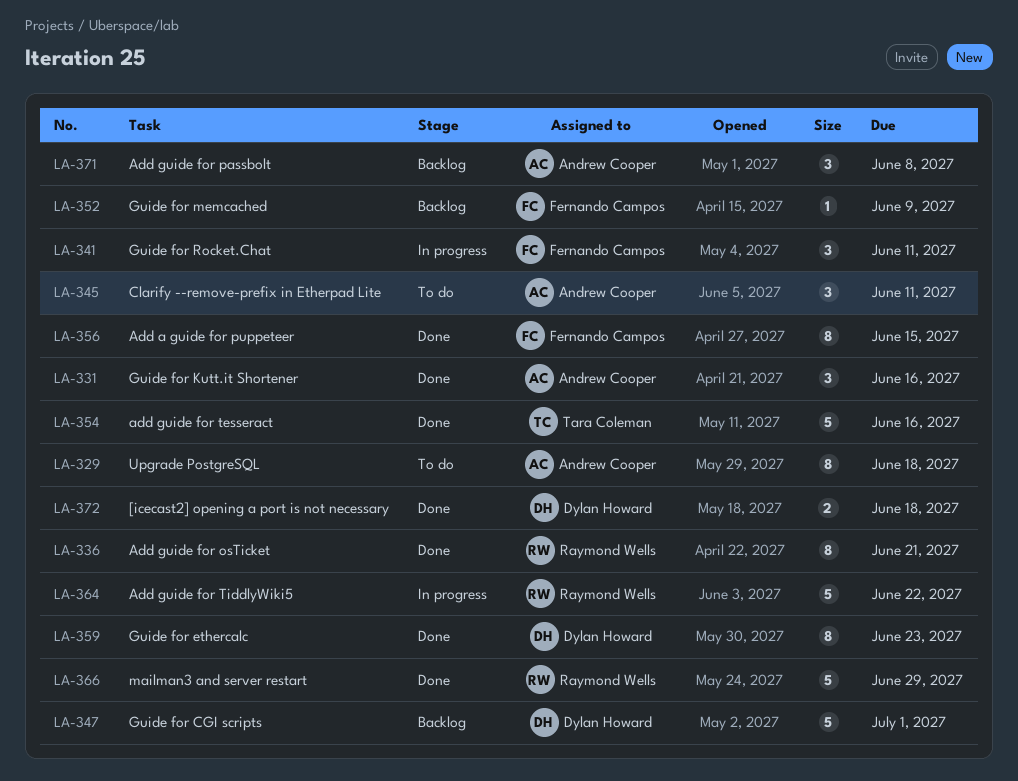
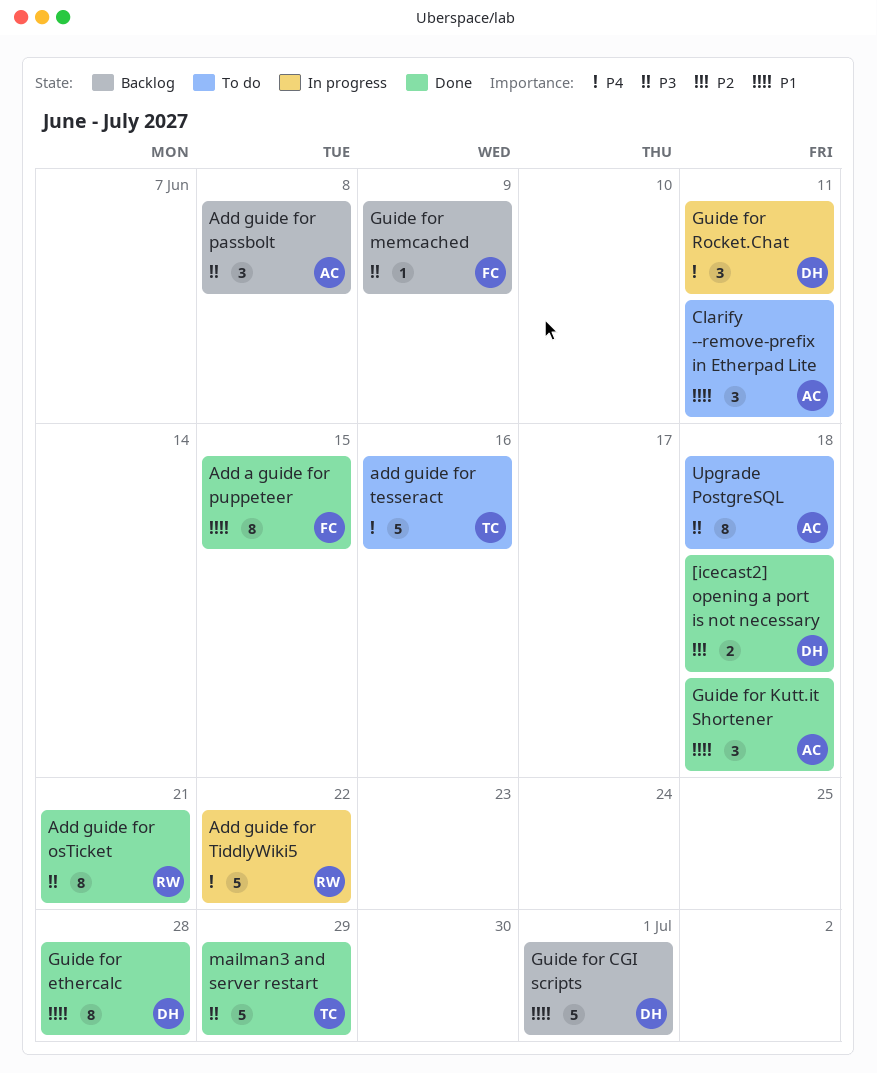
add guide for tesseract, status: Done -> To do
Guide for ethercalc, due: Jun 23 -> Jun 28
Guide for Kutt.it Shortener, due: Jun 16 -> Jun 18
Guide for Rocket.Chat, owner: Fernando Campos -> Dylan Howard
mailman3 and server restart, owner: Raymond Wells -> Tara Coleman

